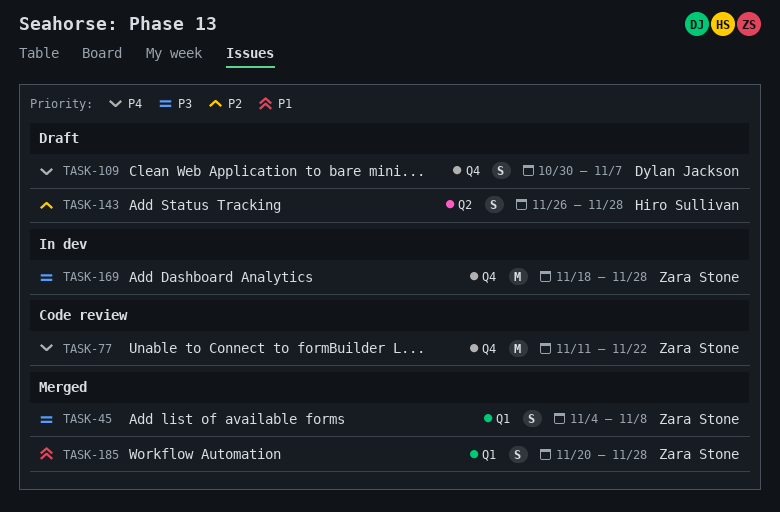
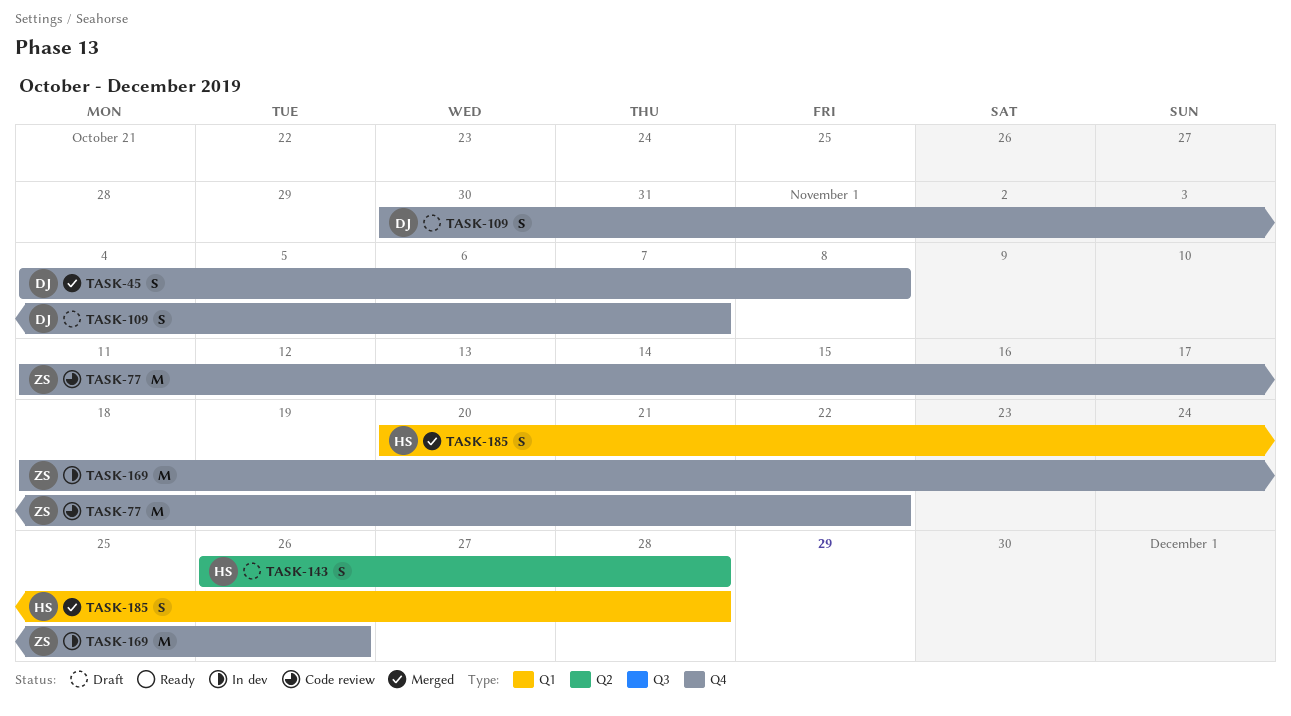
TASK-45, owner: Zara Stone -> Dylan Jackson
TASK-45, label: Q1 -> Q4
TASK-169, due: Nov 28 -> Nov 26
TASK-185, owner: Zara Stone -> Hiro Sullivan

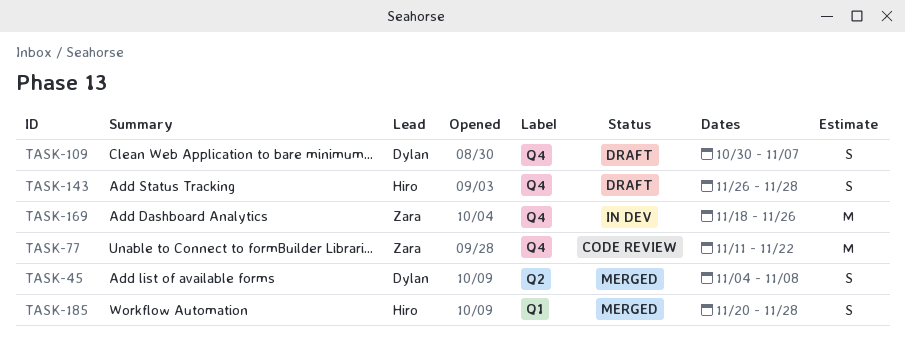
TASK-45, label: Q4 -> Q2
TASK-143, label: Q2 -> Q4

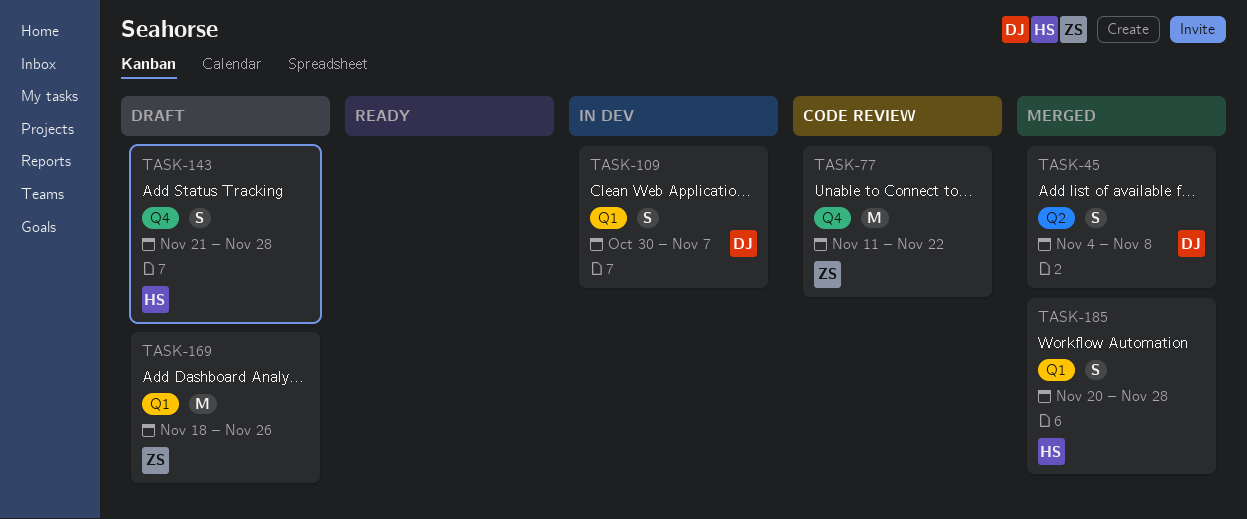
TASK-109, status: Draft -> In dev
TASK-109, label: Q4 -> Q1
TASK-143, start: Nov 26 -> Nov 21
TASK-169, status: In dev -> Draft
TASK-169, label: Q4 -> Q1

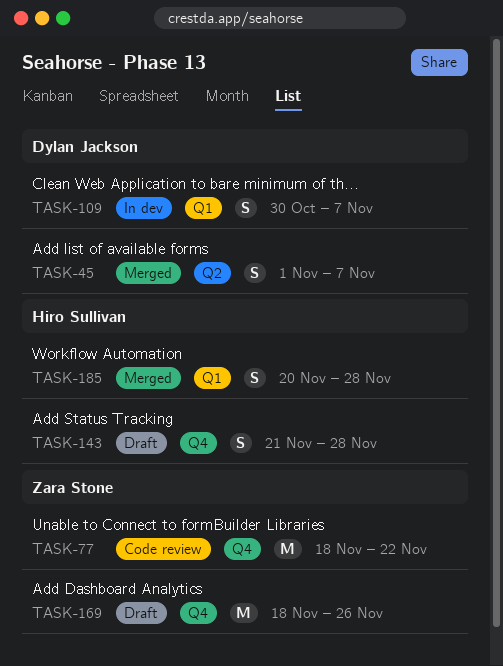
TASK-45, start: Nov 4 -> Nov 1
TASK-45, due: Nov 8 -> Nov 7
TASK-77, start: Nov 11 -> Nov 18
TASK-169, label: Q1 -> Q4

